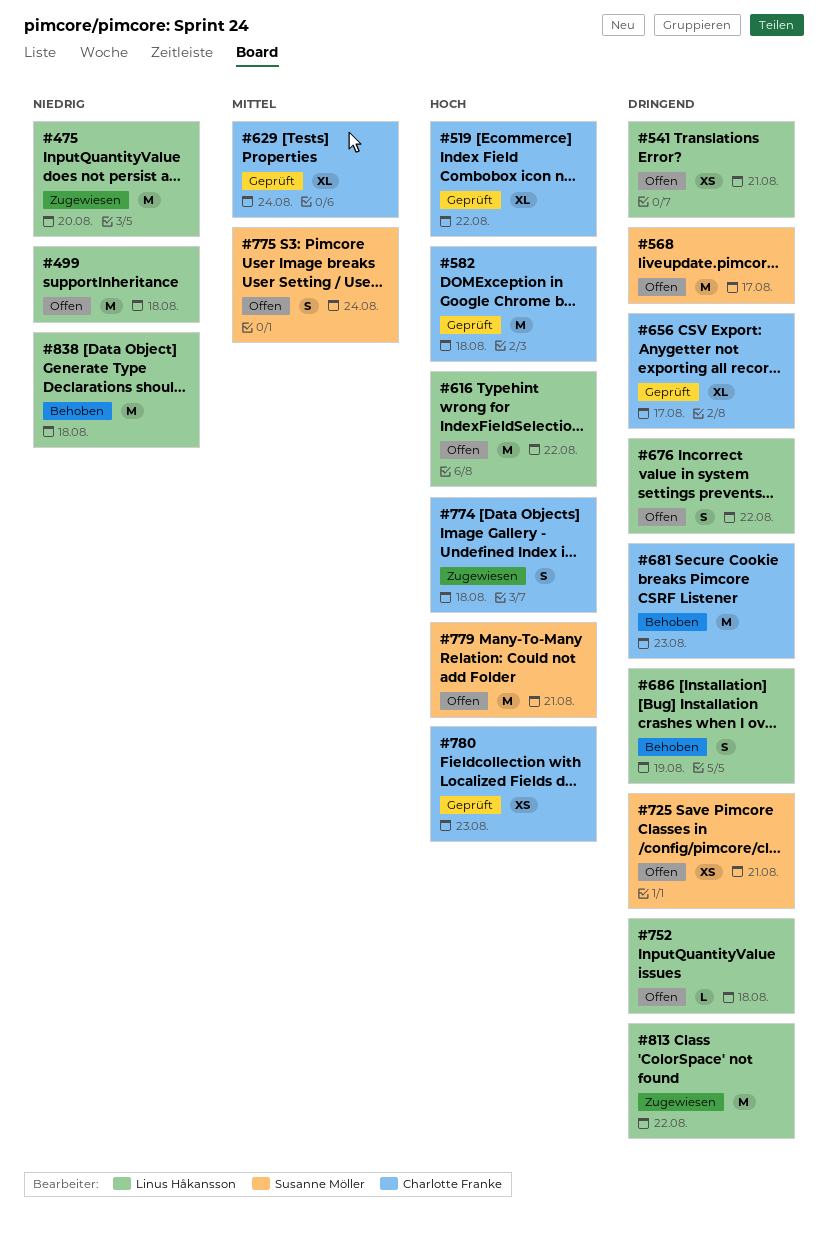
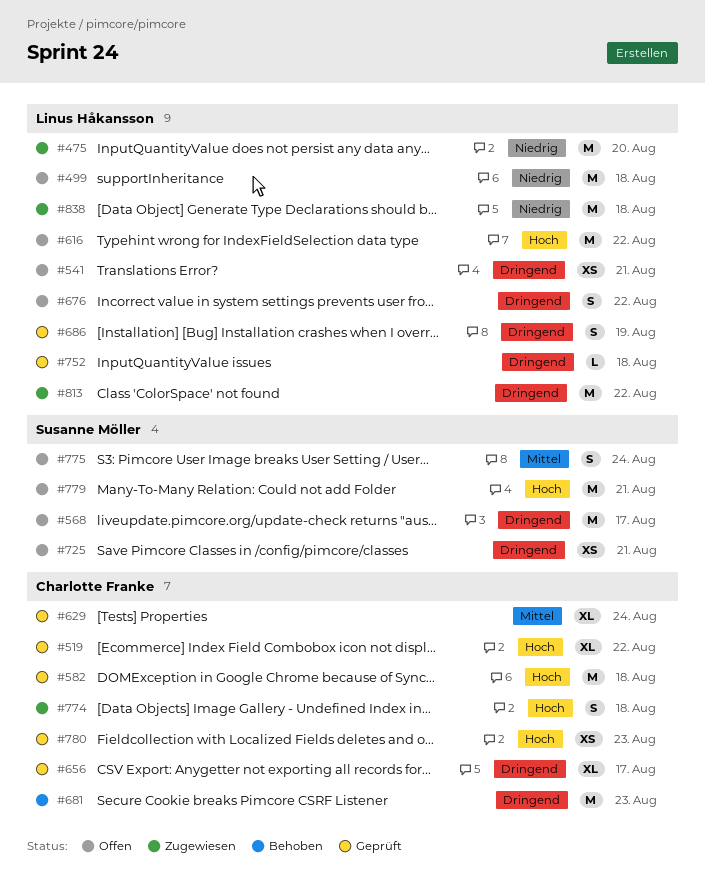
#686, status: Behoben -> Geprüft
#752, status: Offen -> Geprüft
#838, status: Behoben -> Zugewiesen

